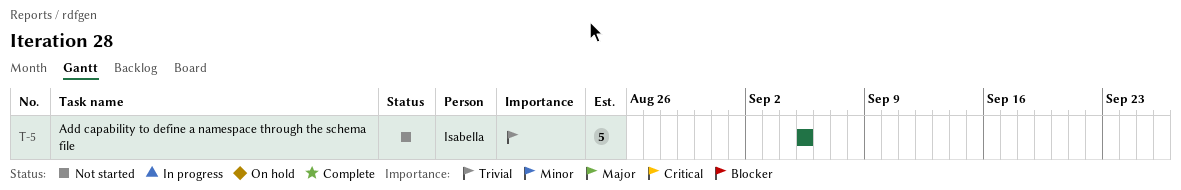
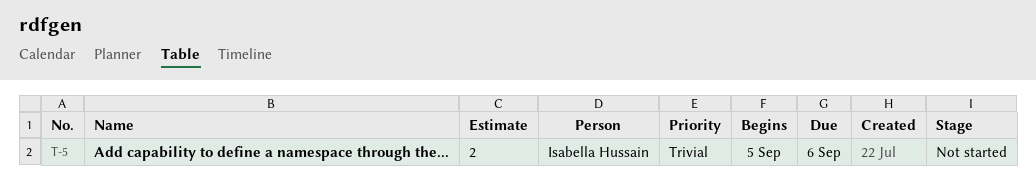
T-5, estimate: 5 -> 2
T-5, due: Sep 5 -> Sep 6

